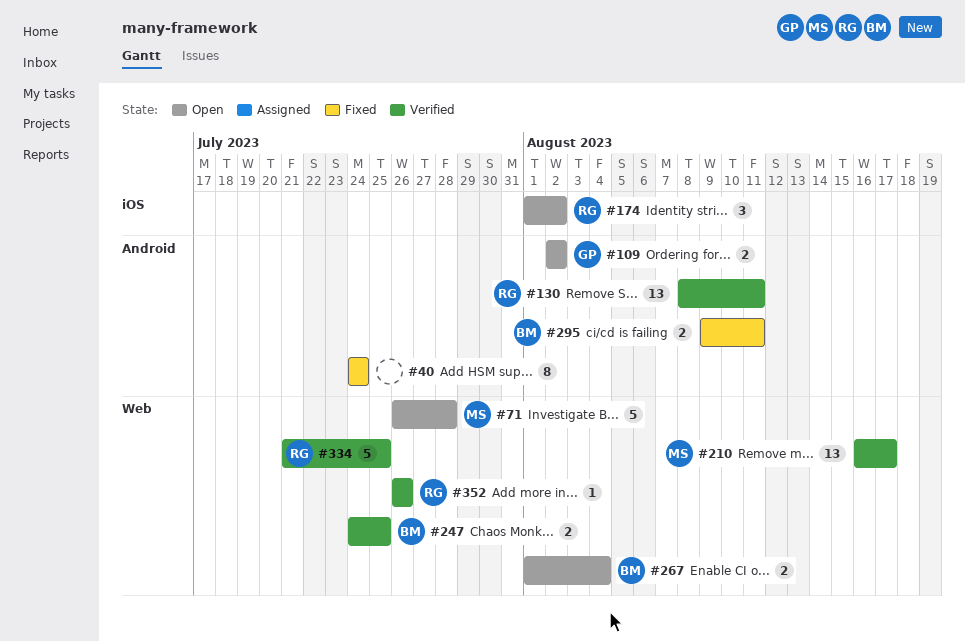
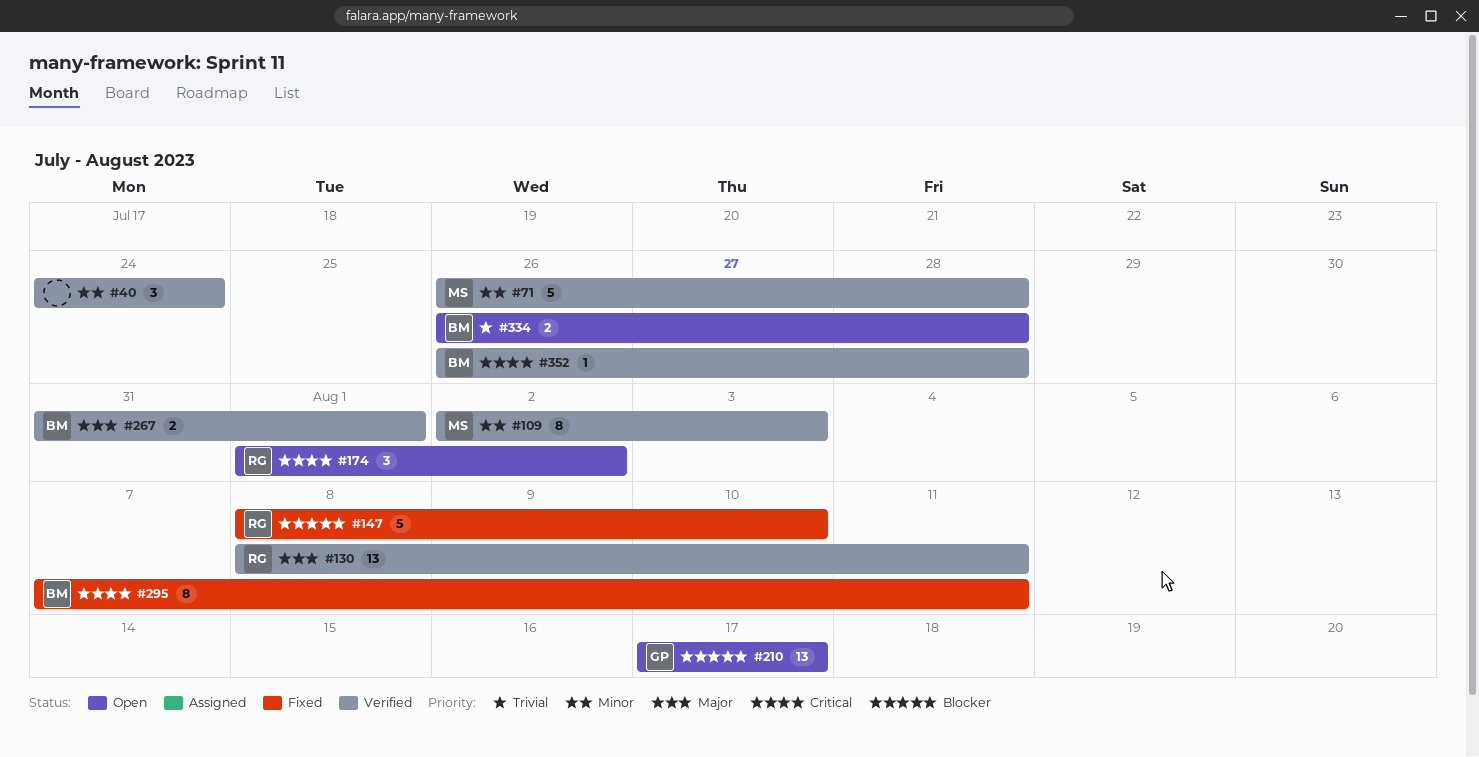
#40, status: Fixed -> Verified
#40, estimate: 8 -> 3
#71, status: Open -> Verified
#109, status: Open -> Verified
#109, owner: GP -> MS
#109, estimate: 2 -> 8
#109, due: Aug 2 -> Aug 3
#147: none -> present
#210, status: Verified -> Open
#210, owner: MS -> GP
#210, start: Aug 16 -> Aug 17
#247: present -> none
#267, status: Open -> Verified
#267, start: Aug 1 -> Jul 31
#267, due: Aug 4 -> Aug 1
#295, estimate: 2 -> 8
#295, start: Aug 9 -> Aug 7
#334, status: Verified -> Open
#334, owner: RG -> BM
#334, estimate: 5 -> 2
#334, start: Jul 21 -> Jul 26
#334, due: Jul 25 -> Jul 28
#352, owner: RG -> BM
#352, due: Jul 26 -> Jul 28

